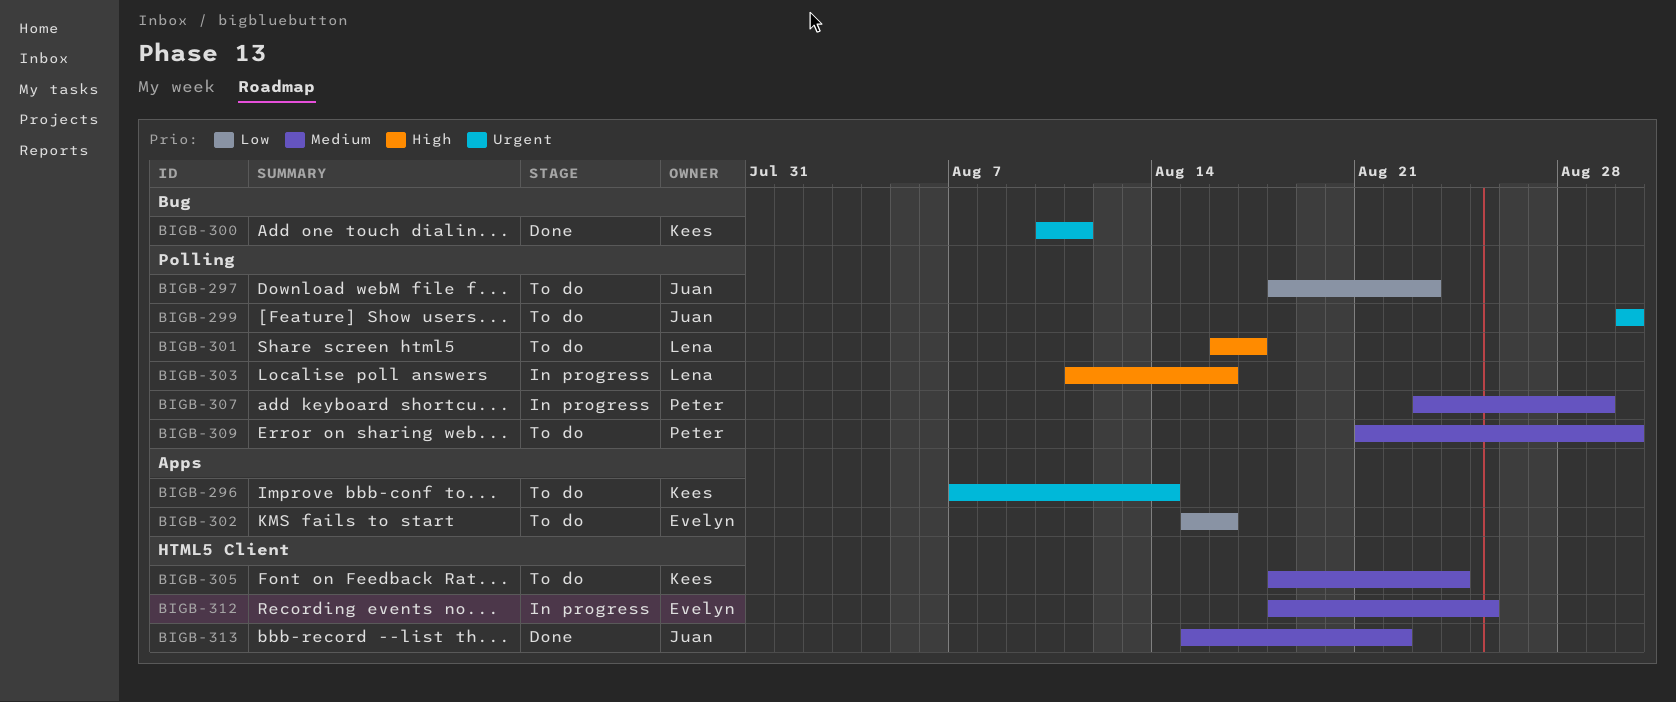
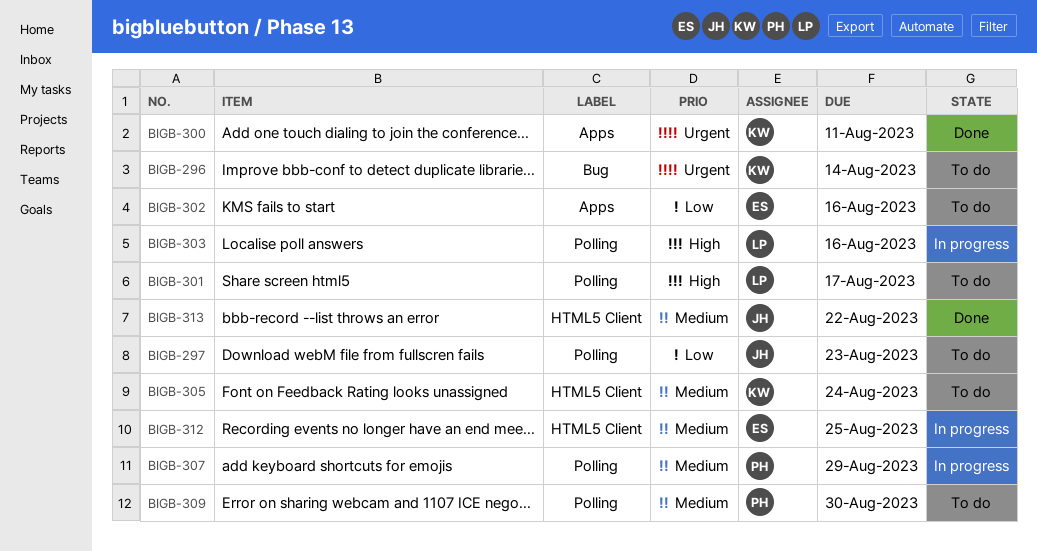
BIGB-296, label: Apps -> Bug
BIGB-299: present -> none
BIGB-300, label: Bug -> Apps

